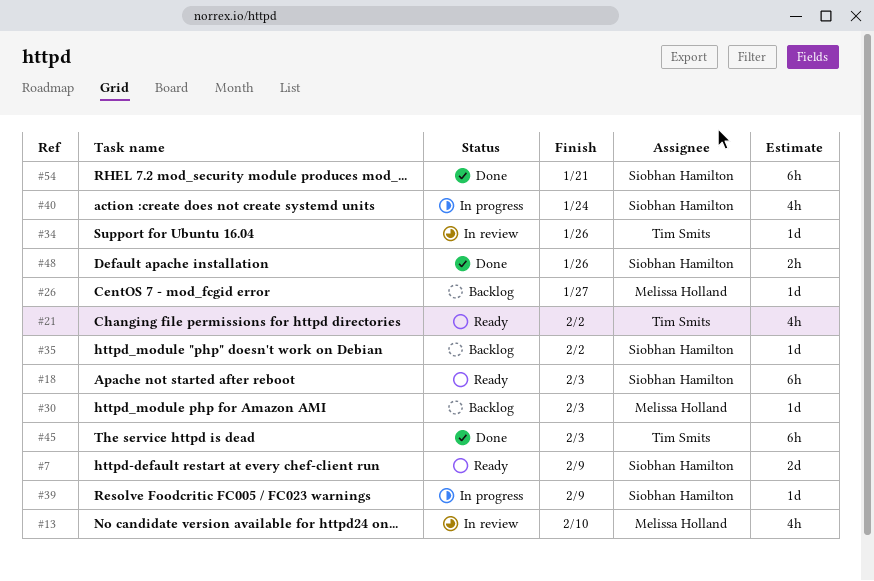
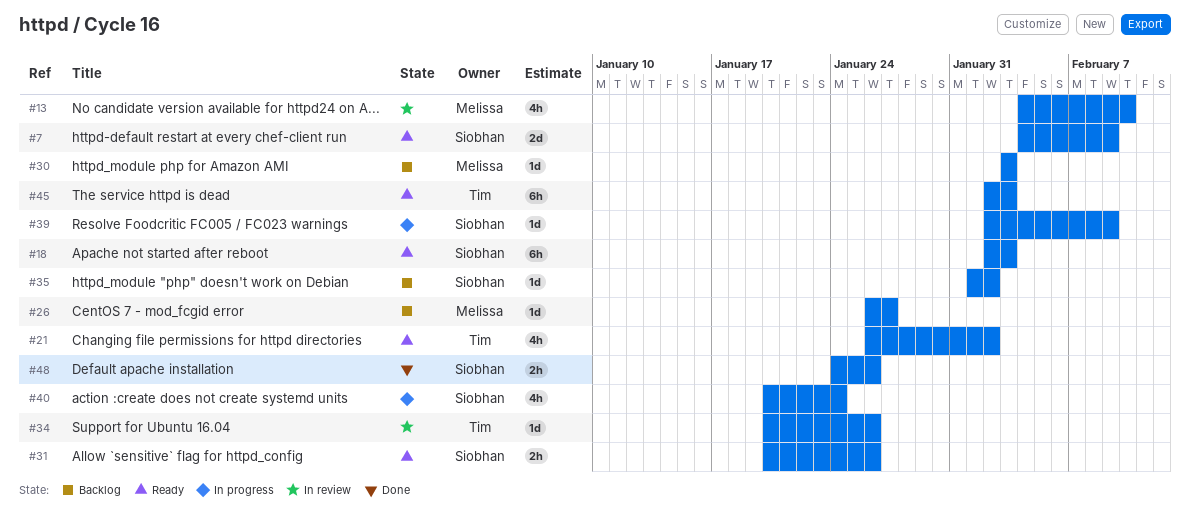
#31: none -> present
#45, status: Done -> Ready
#54: present -> none

